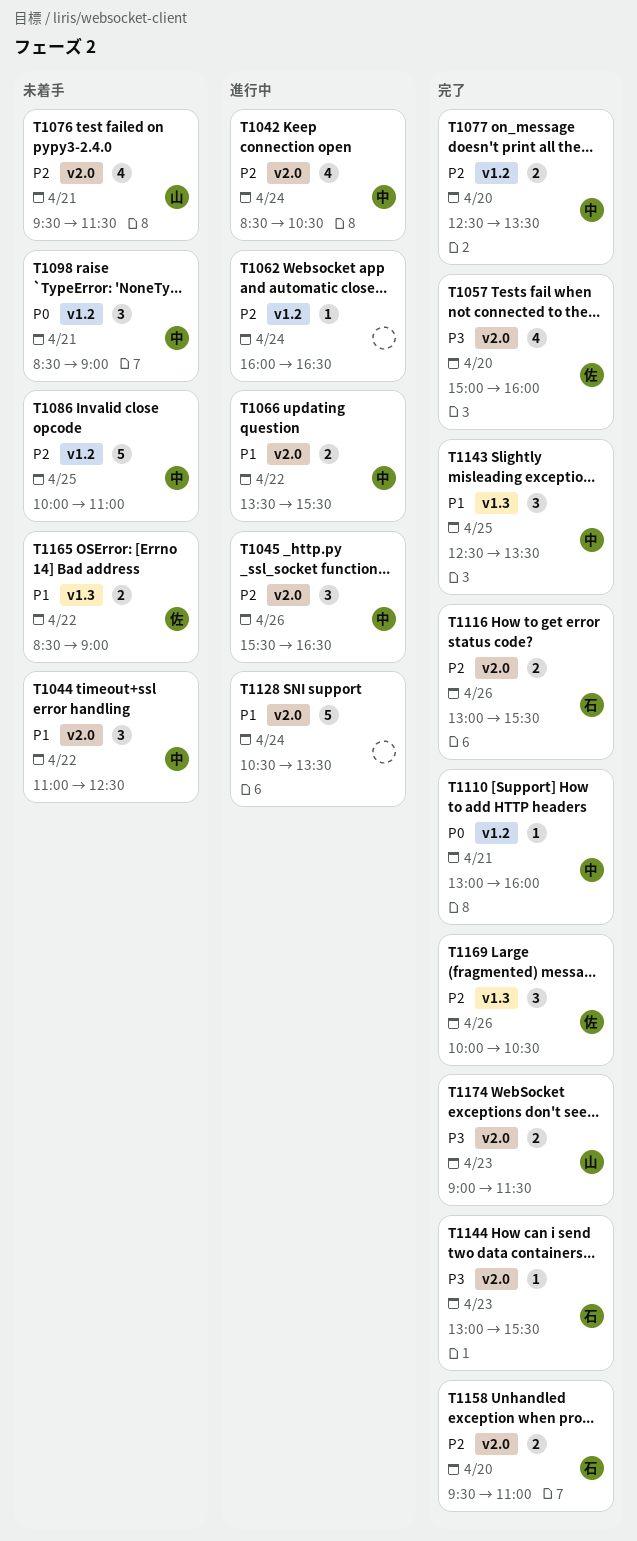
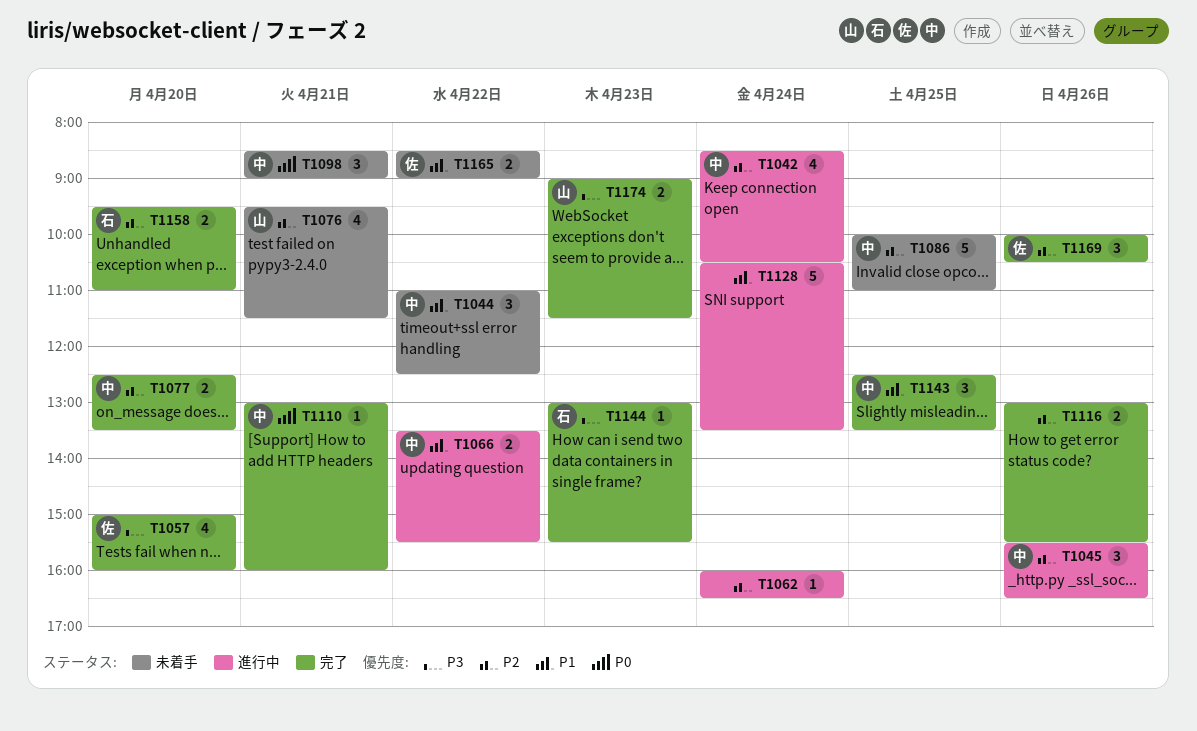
T1116, owner: 石 -> none

